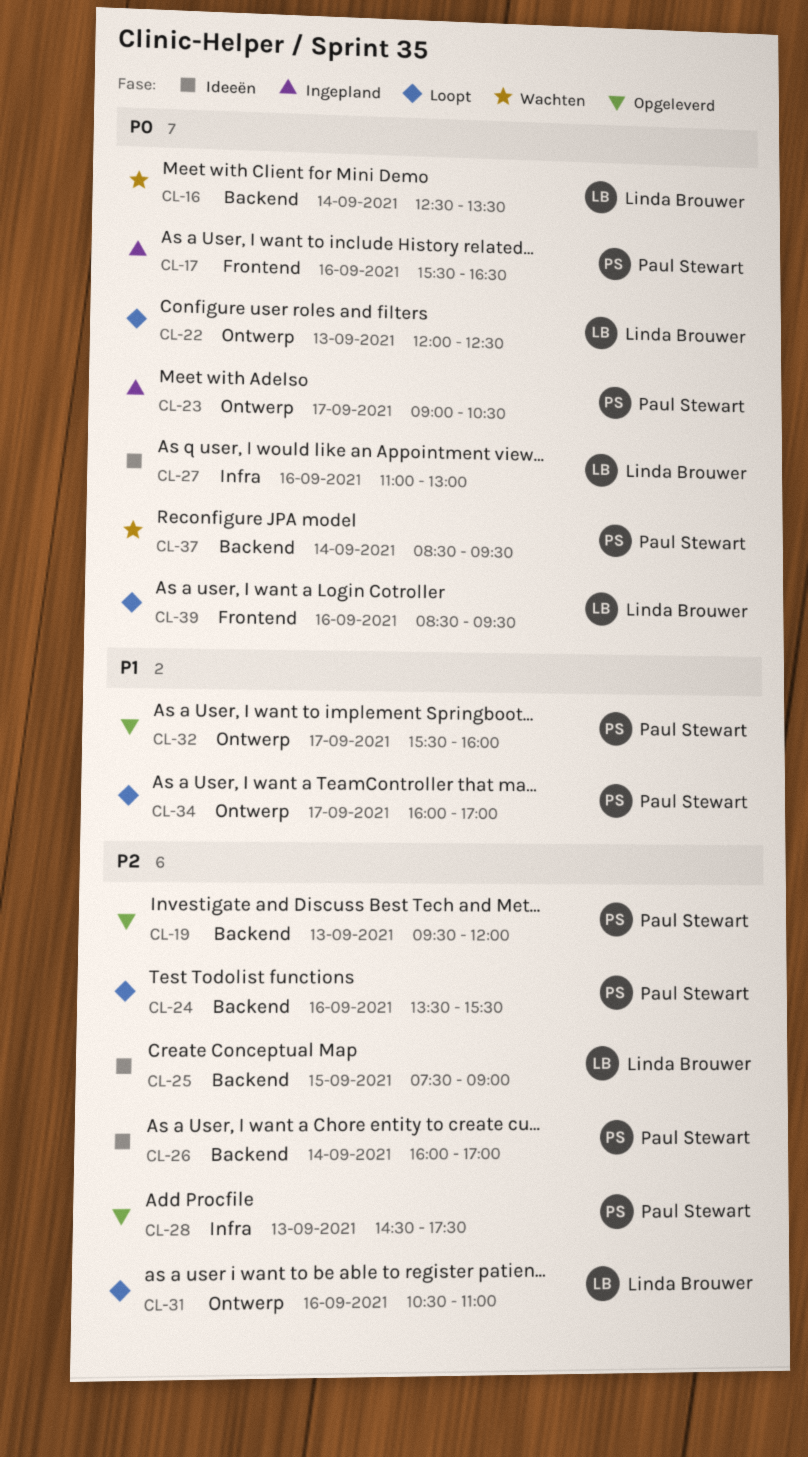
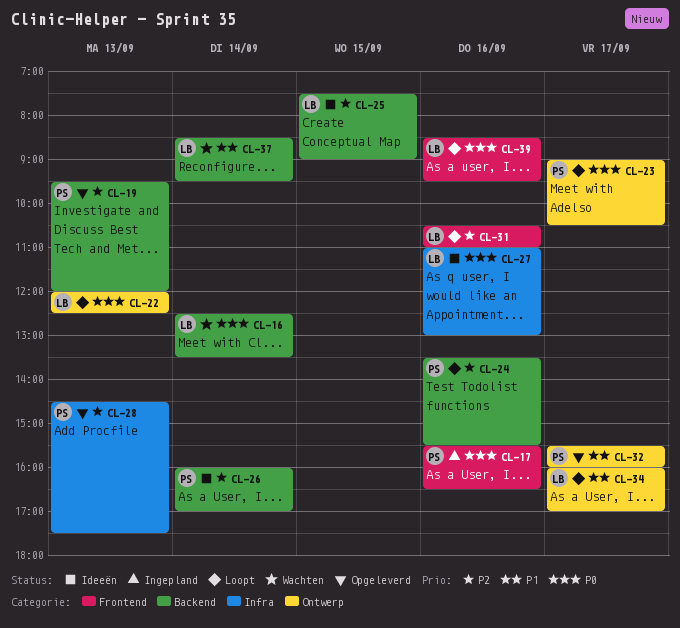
CL-23, status: Ingepland -> Loopt
CL-31, label: Ontwerp -> Frontend
CL-34, owner: Paul Stewart -> Linda Brouwer
CL-37, owner: Paul Stewart -> Linda Brouwer
CL-37, priority: P0 -> P1

